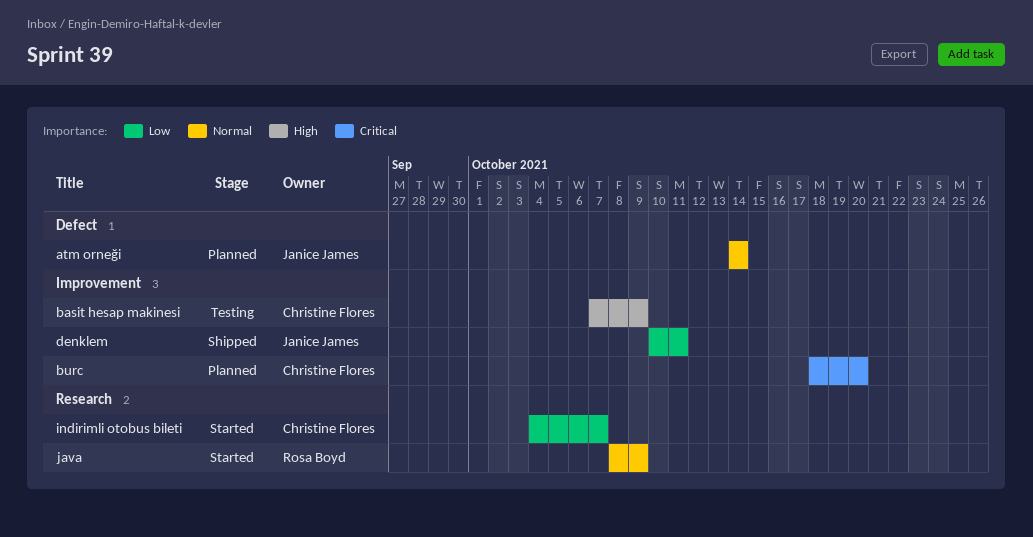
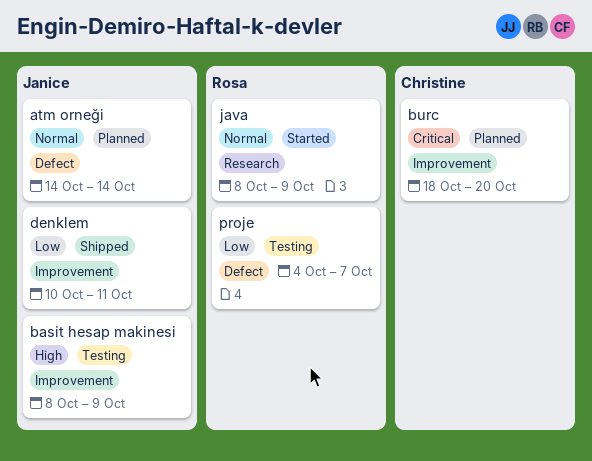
basit hesap makinesi, owner: Christine Flores -> Janice James
basit hesap makinesi, start: Oct 7 -> Oct 8
indirimli otobus bileti: present -> none
proje: none -> present

